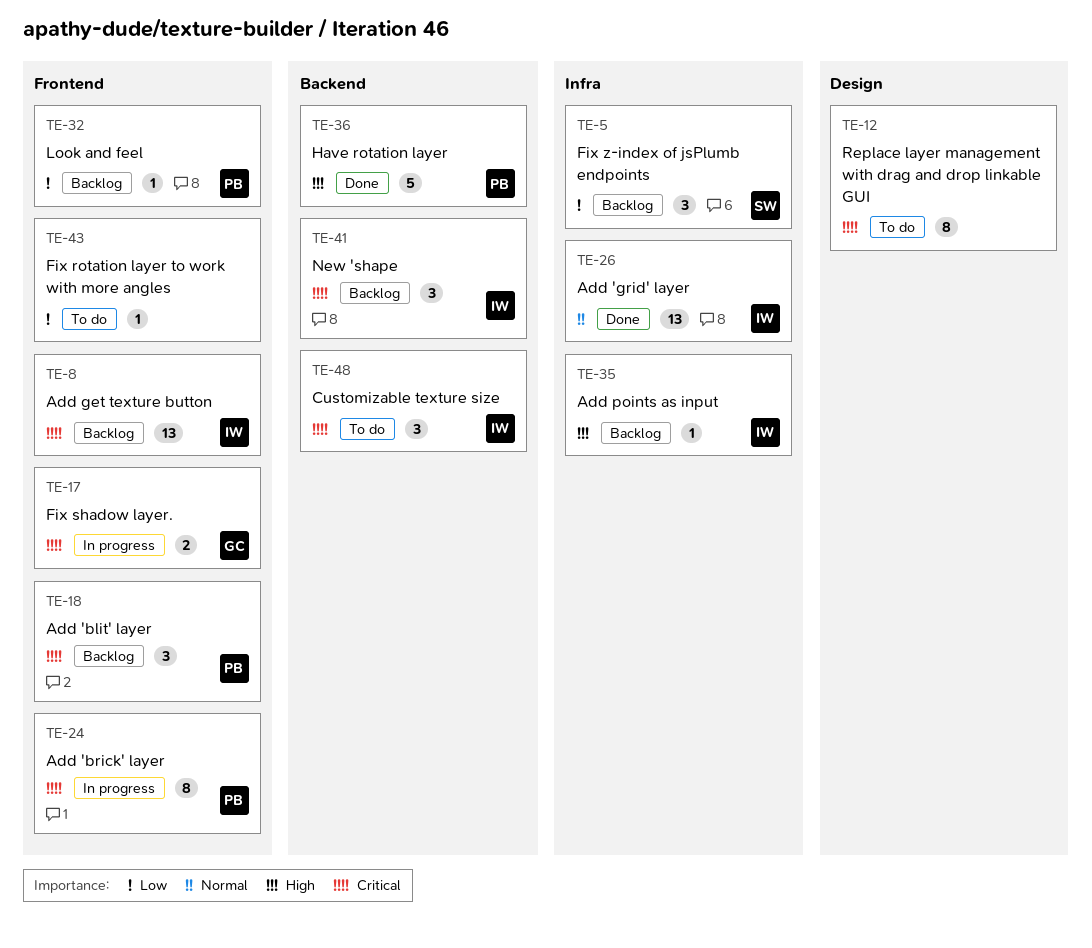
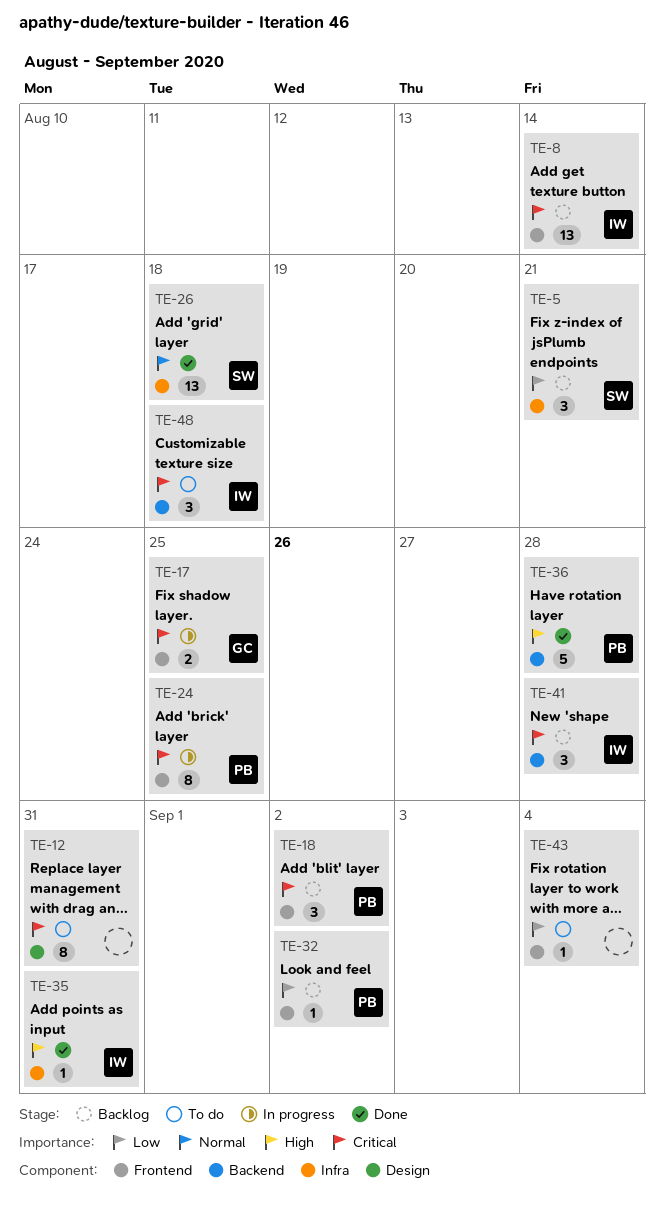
TE-26, owner: IW -> SW
TE-35, status: Backlog -> Done

